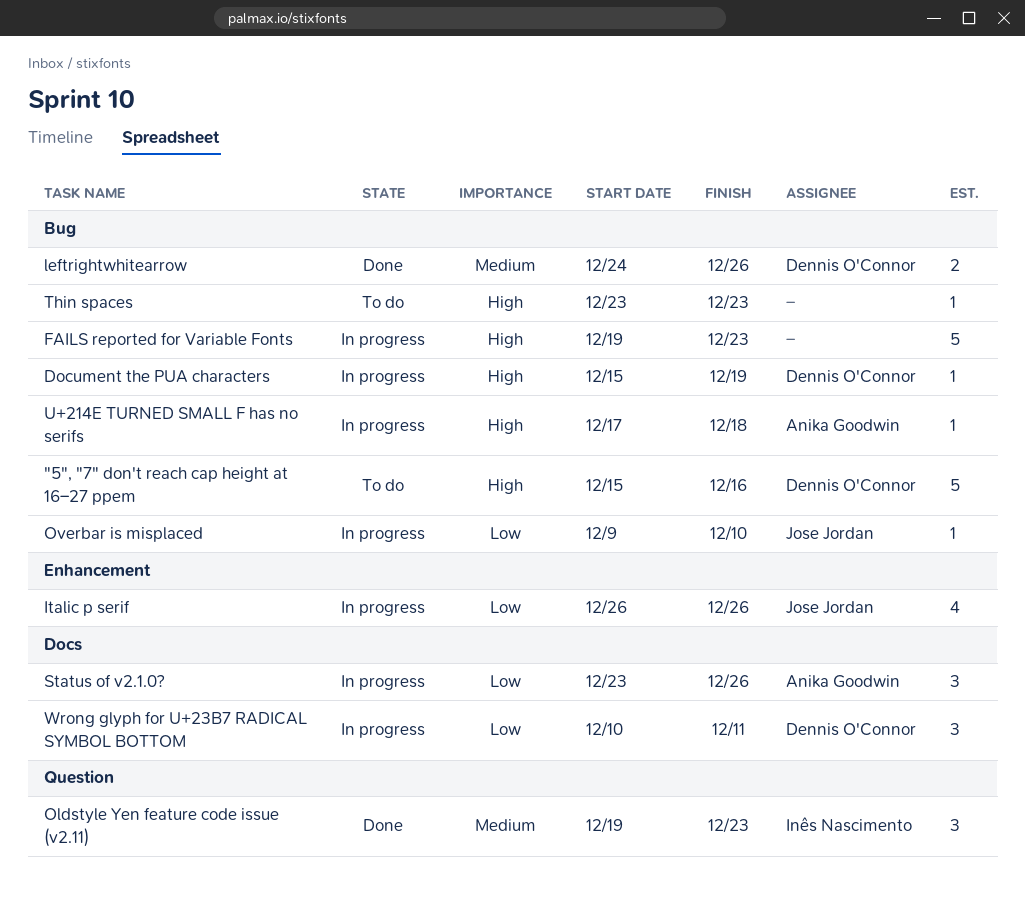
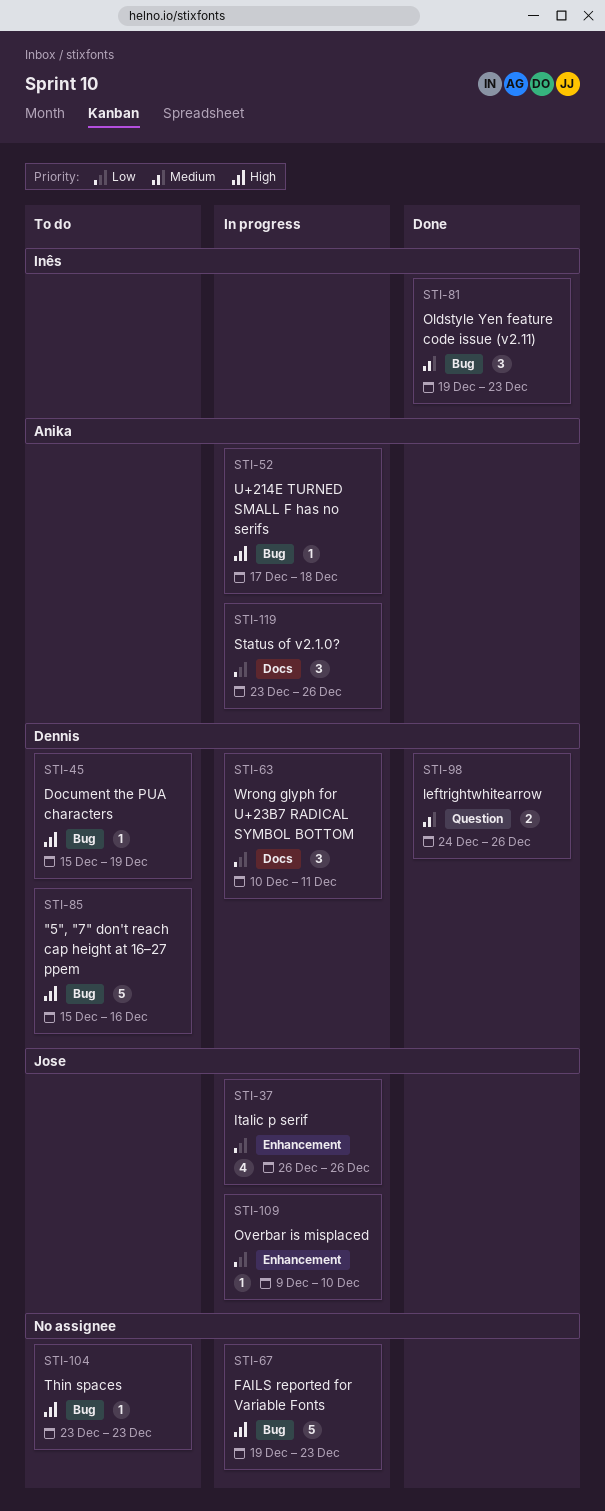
Document the PUA characters, status: In progress -> To do
leftrightwhitearrow, label: Bug -> Question
Oldstyle Yen feature code issue (v2.11), label: Question -> Bug
Overbar is misplaced, label: Bug -> Enhancement

